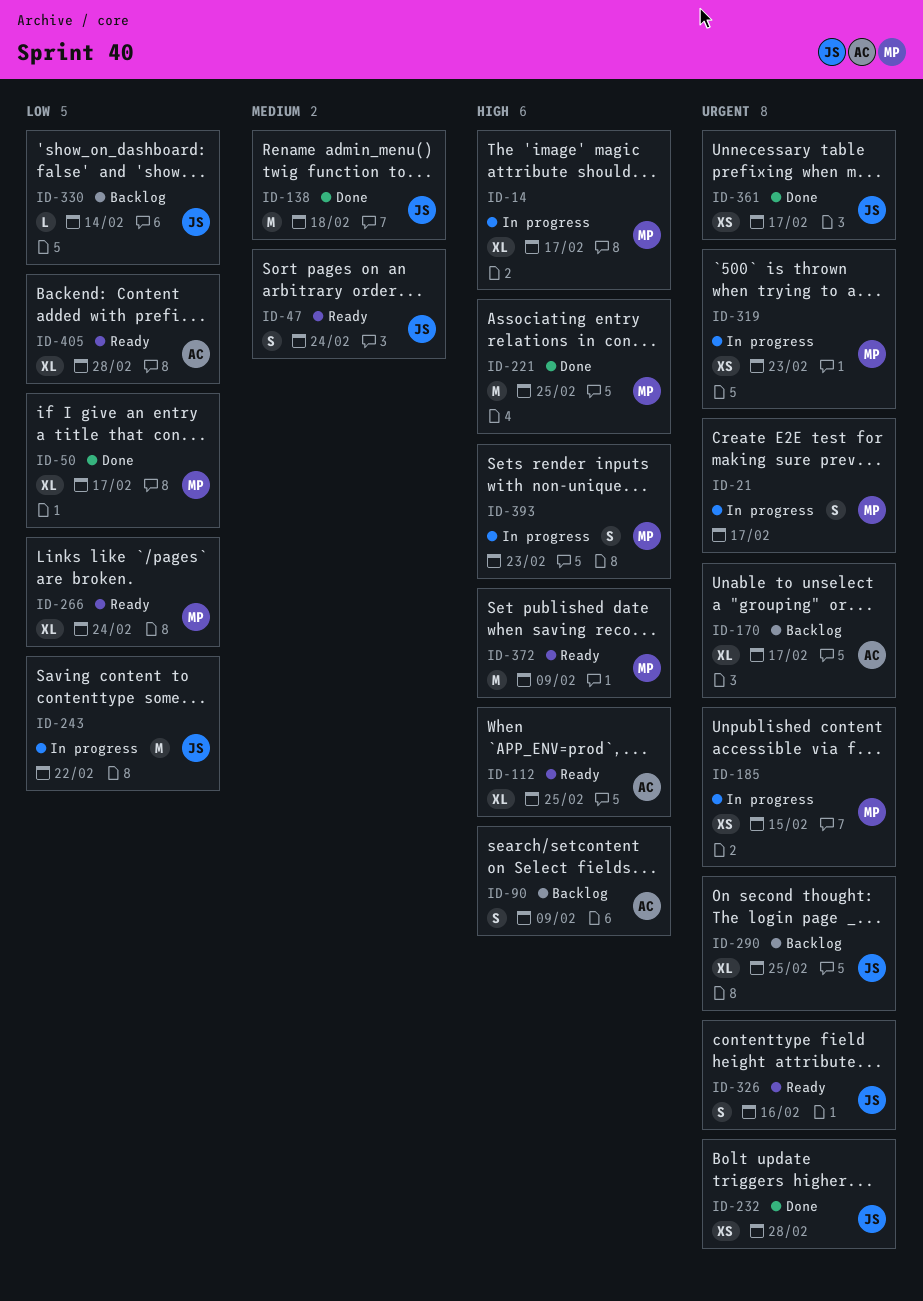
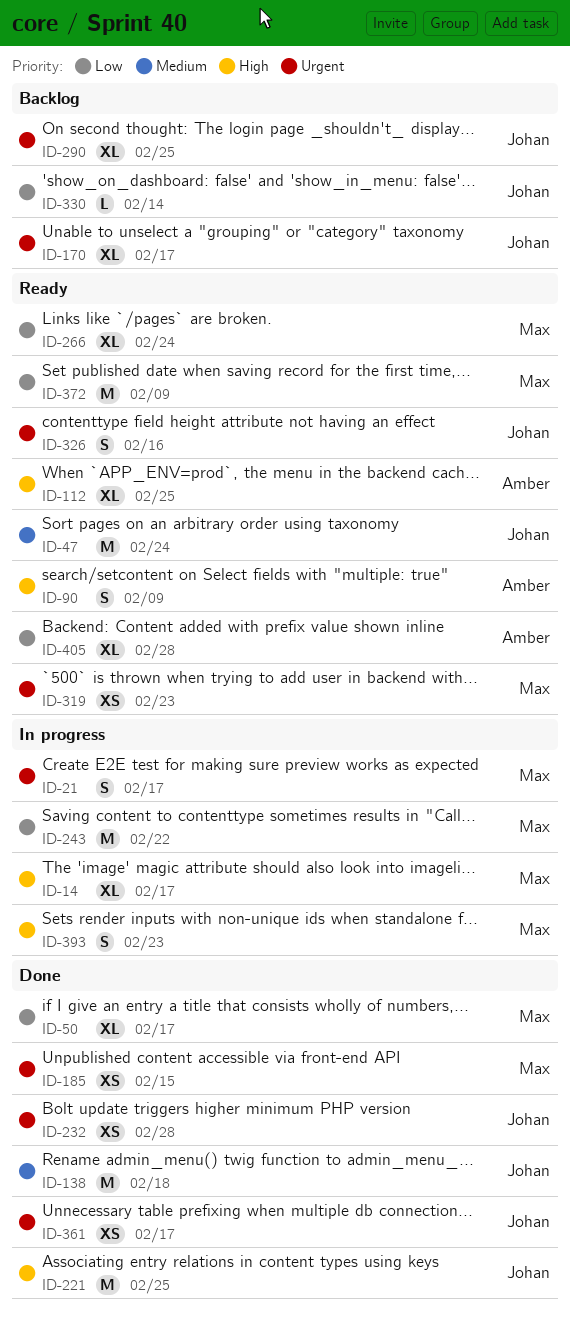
ID-47, estimate: S -> M
ID-90, status: Backlog -> Ready
ID-170, owner: Amber -> Johan
ID-185, status: In progress -> Done
ID-221, owner: Max -> Johan
ID-243, owner: Johan -> Max
ID-319, status: In progress -> Ready
ID-372, priority: High -> Low

